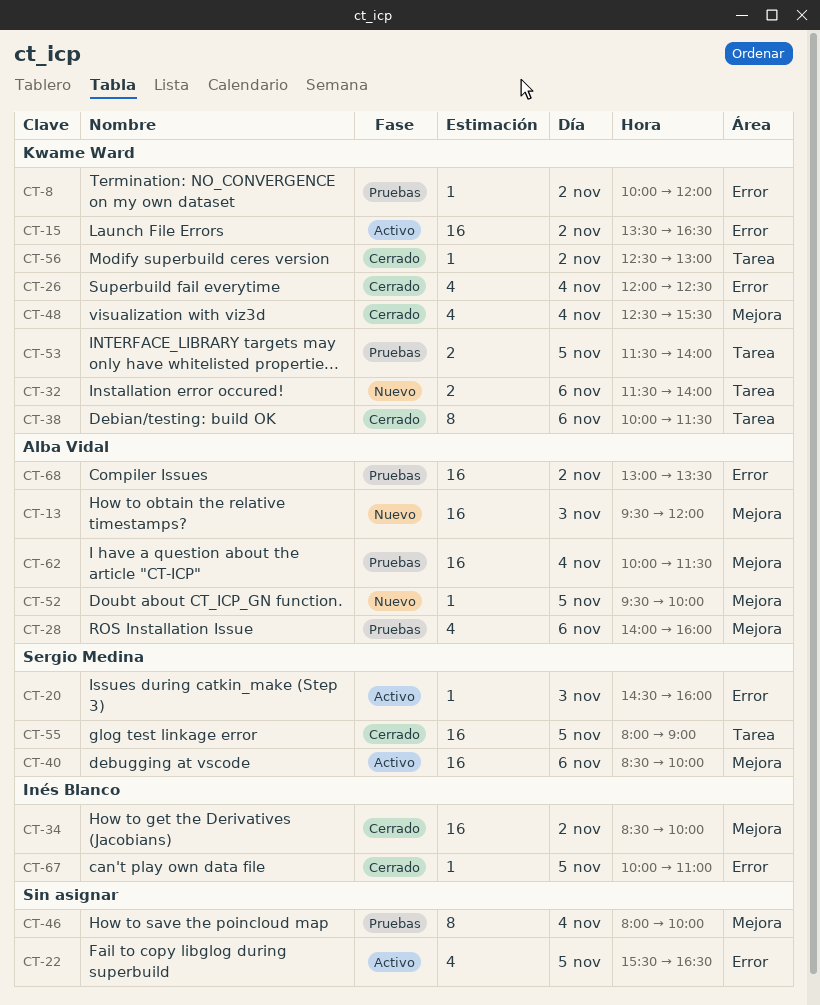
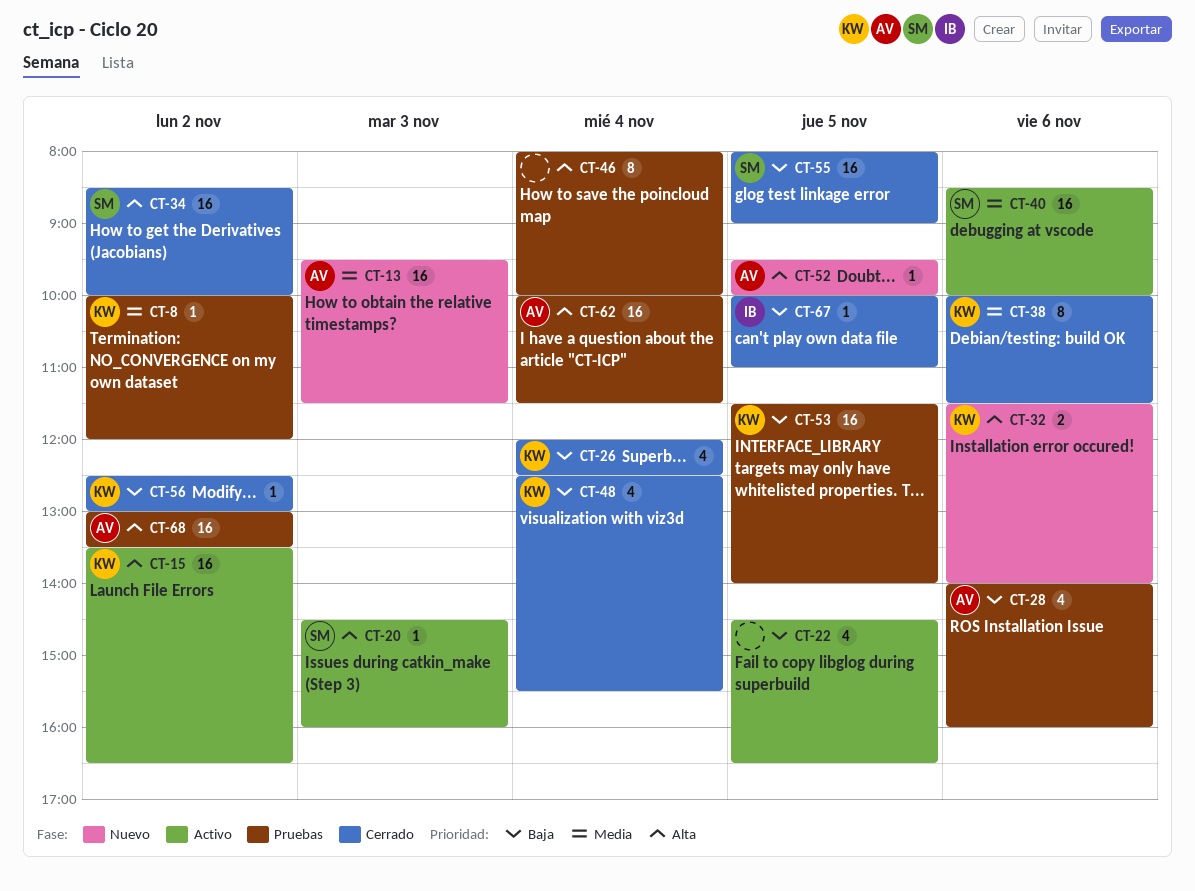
CT-13, ends: 12:00 -> 11:30
CT-22, begins: 15:30 -> 14:30
CT-34, owner: Inés Blanco -> Sergio Medina
CT-53, estimate: 2 -> 16

